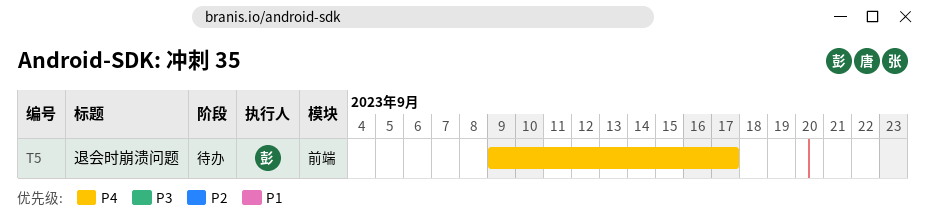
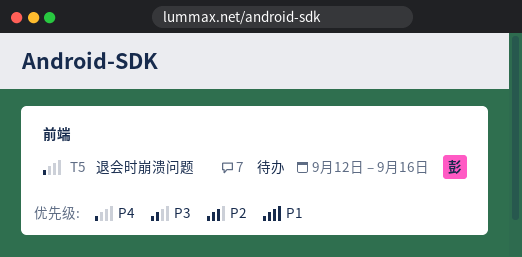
T5, start: Sep 9 -> Sep 12
T5, due: Sep 17 -> Sep 16

